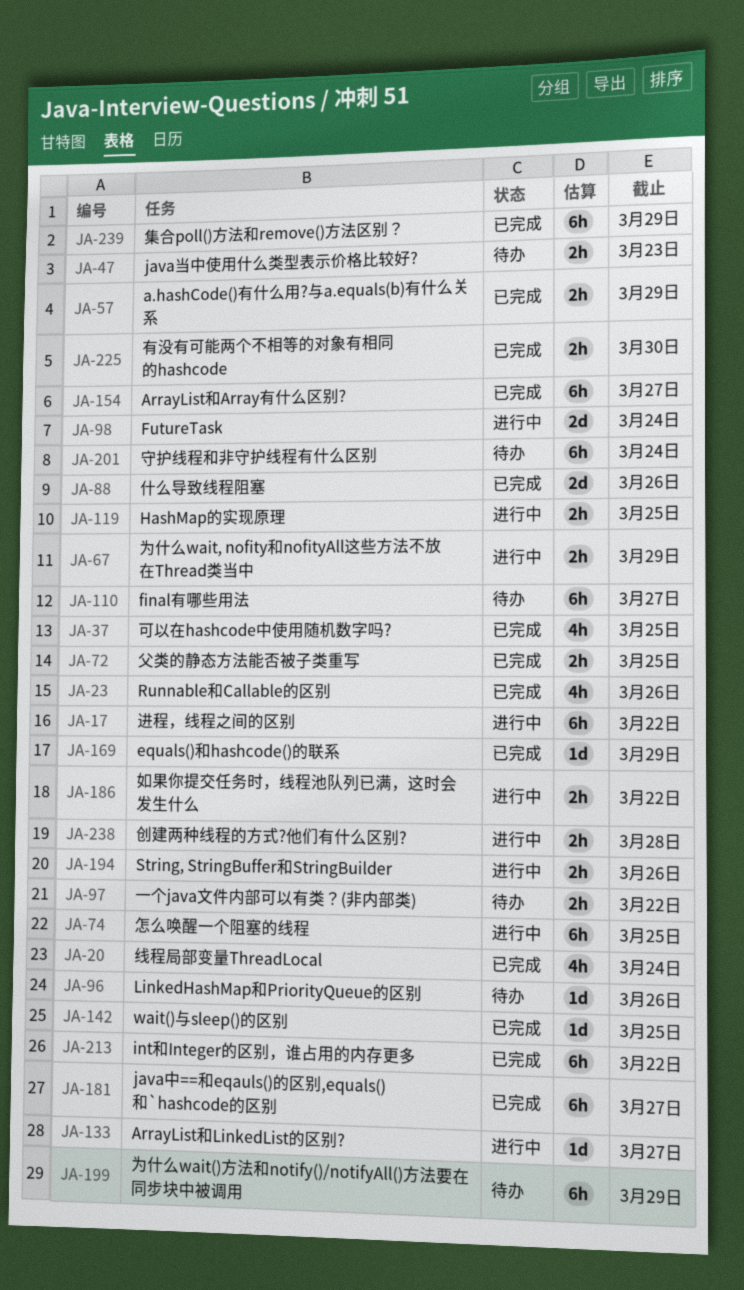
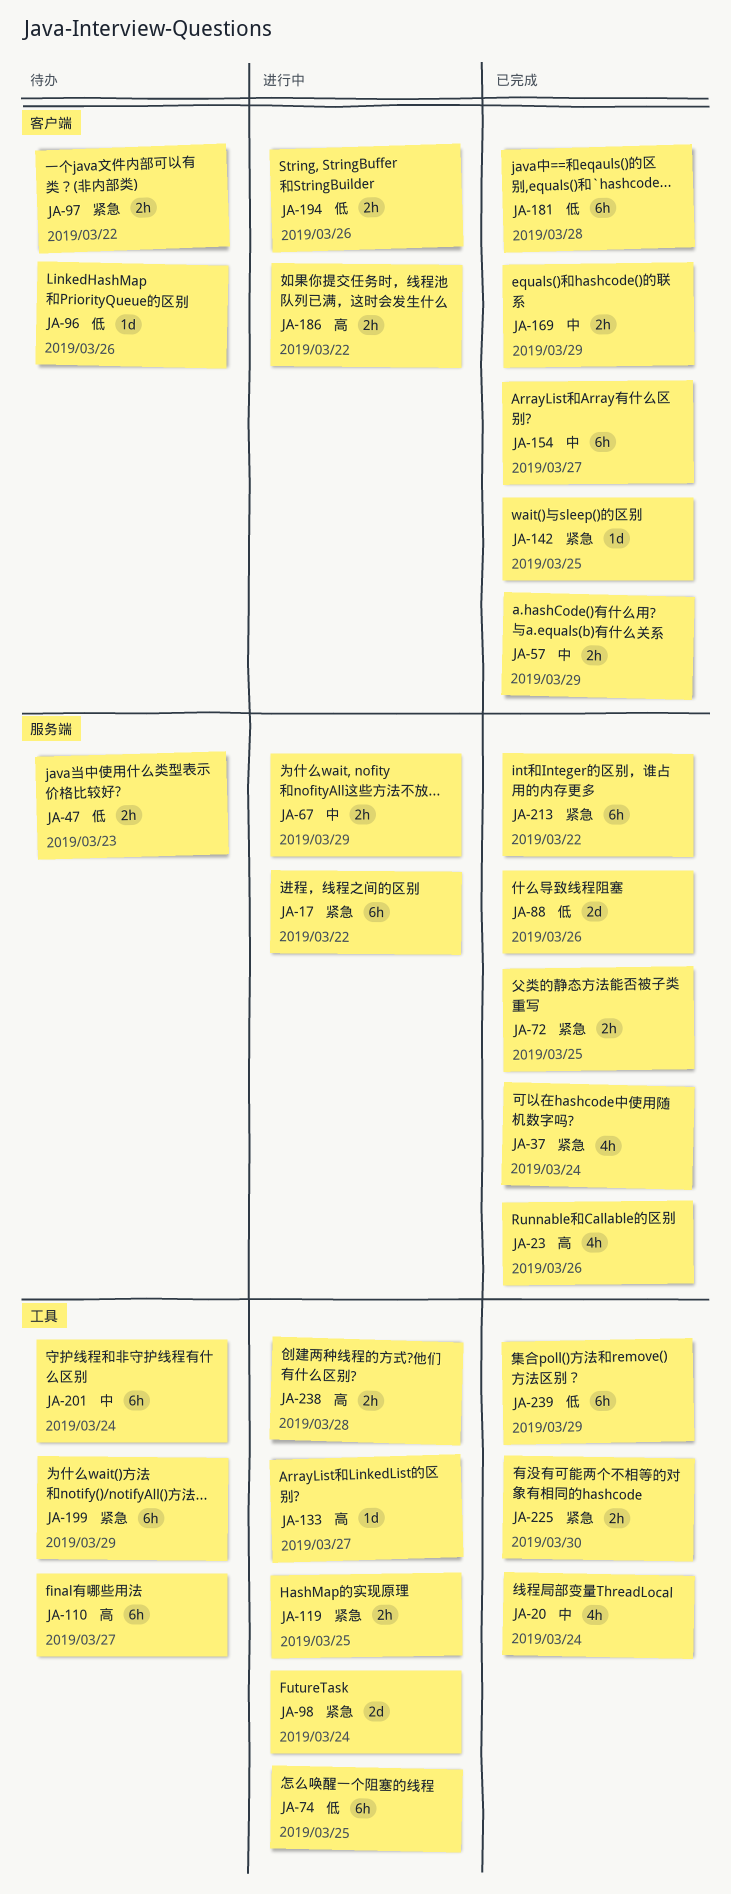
JA-37, due: Mar 25 -> Mar 24
JA-169, estimate: 1d -> 2h
JA-181, due: Mar 27 -> Mar 28

